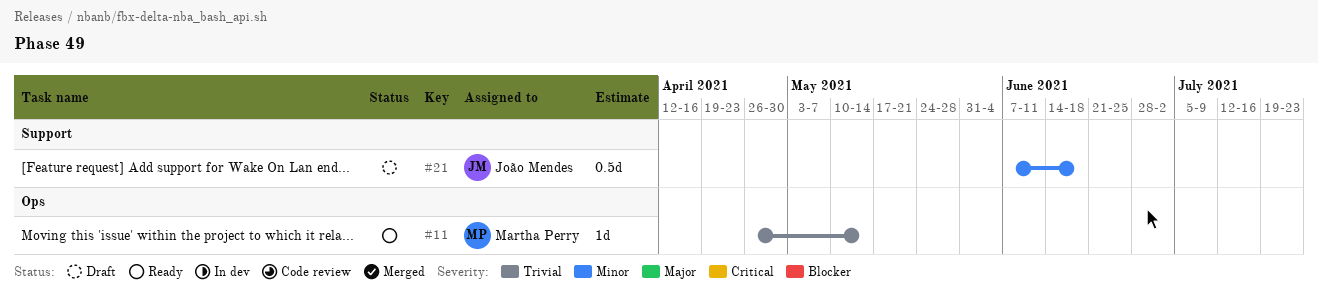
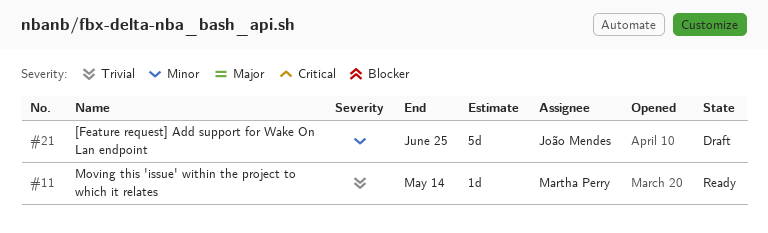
#21, estimate: 0.5d -> 5d
#21, due: Jun 18 -> Jun 25

